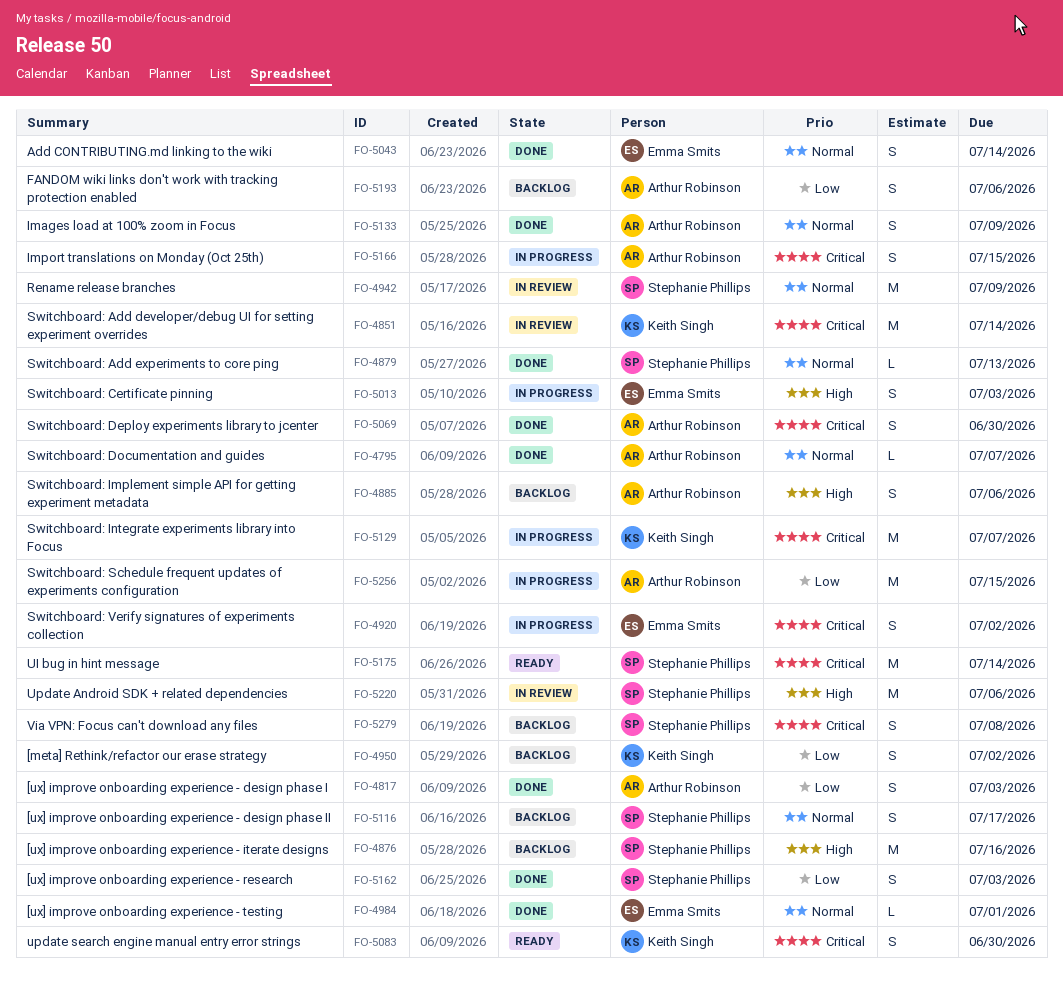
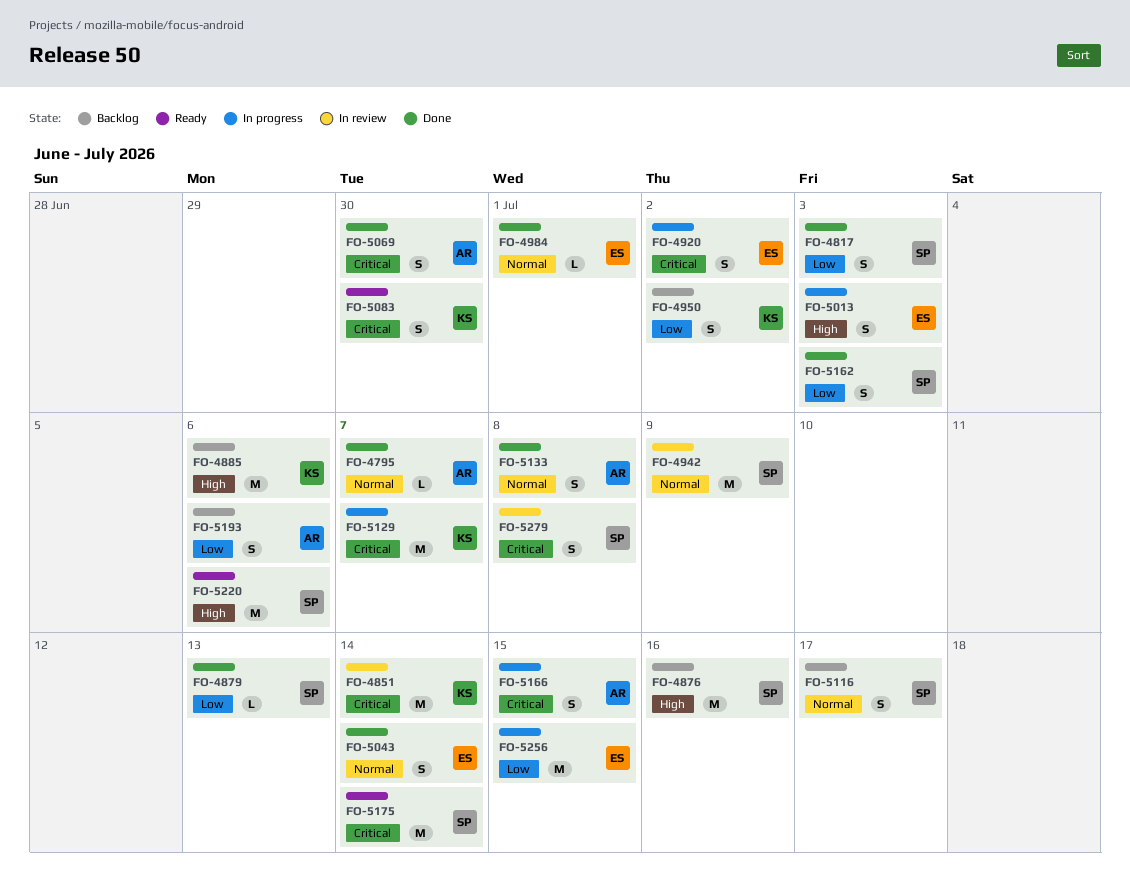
FO-4817, owner: Arthur Robinson -> Stephanie Phillips
FO-4879, priority: Normal -> Low
FO-4885, owner: Arthur Robinson -> Keith Singh
FO-4885, estimate: S -> M
FO-5133, due: Jul 9 -> Jul 8
FO-5220, status: In review -> Ready
FO-5256, owner: Arthur Robinson -> Emma Smits
FO-5279, status: Backlog -> In review

